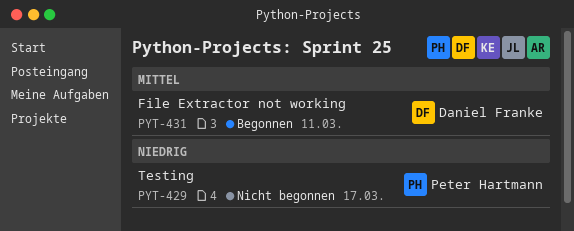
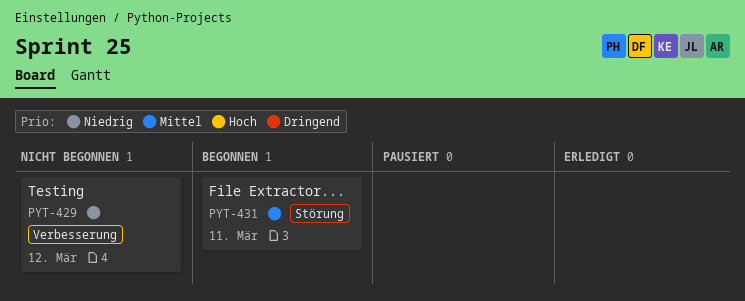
PYT-429, due: Mar 17 -> Mar 12

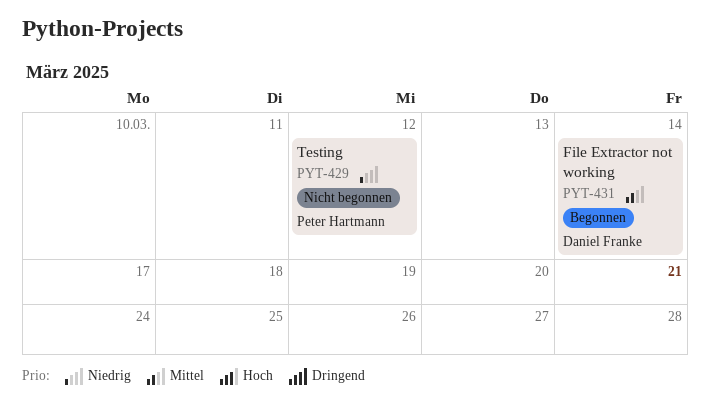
PYT-431, due: Mar 11 -> Mar 14

